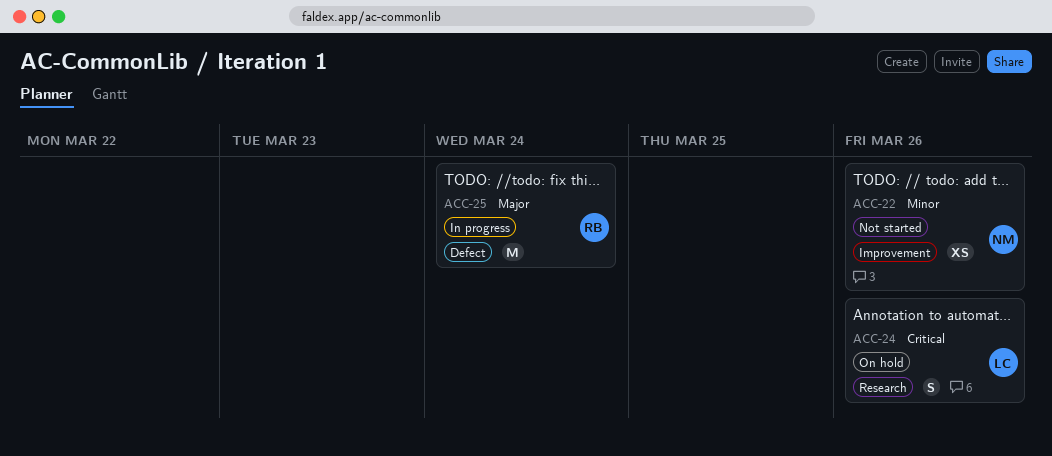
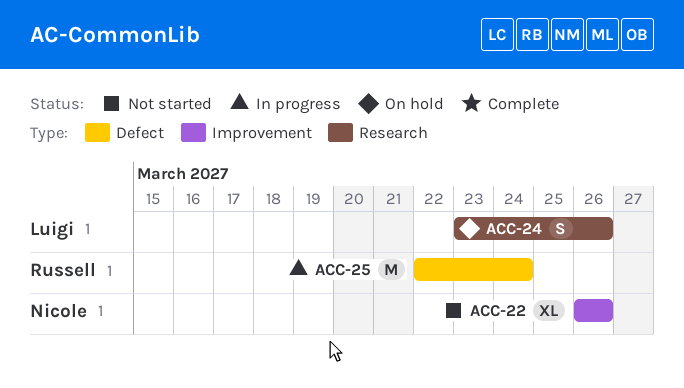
ACC-22, estimate: XS -> XL

